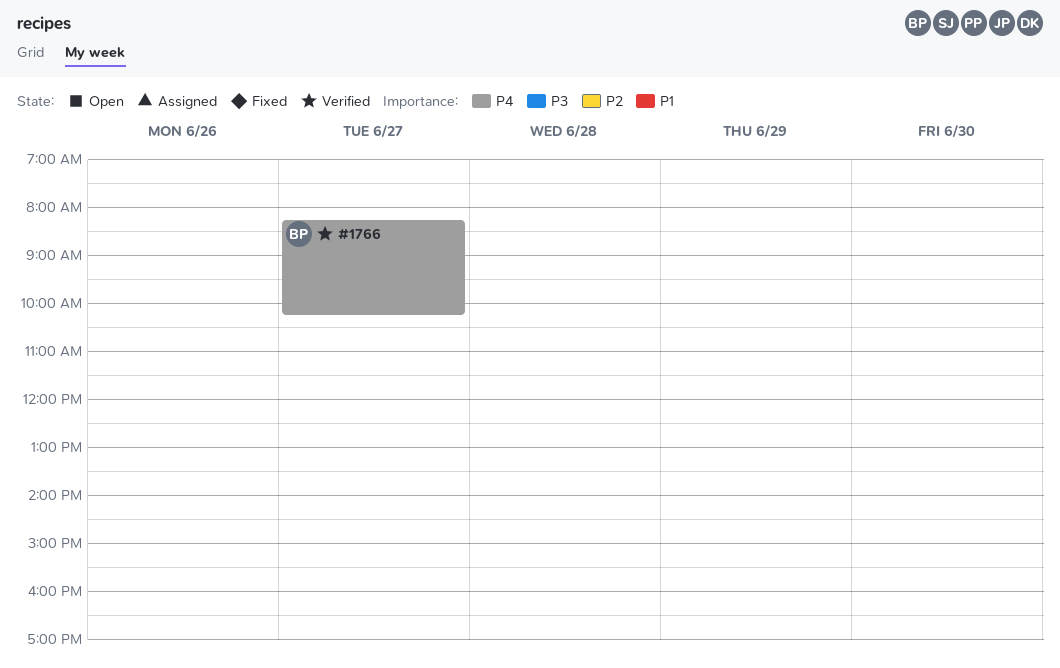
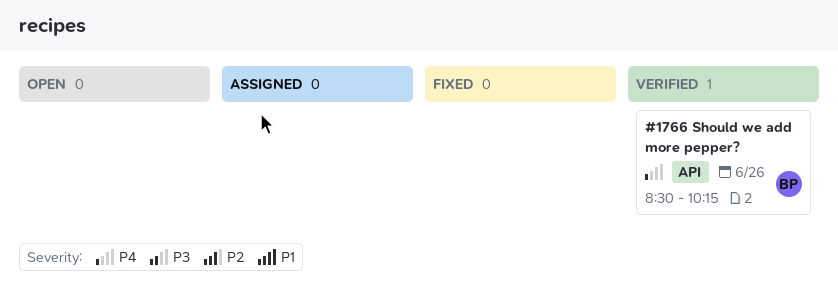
#1766, day: Jun 27 -> Jun 26
#1766, begins: 08:15 -> 08:30

